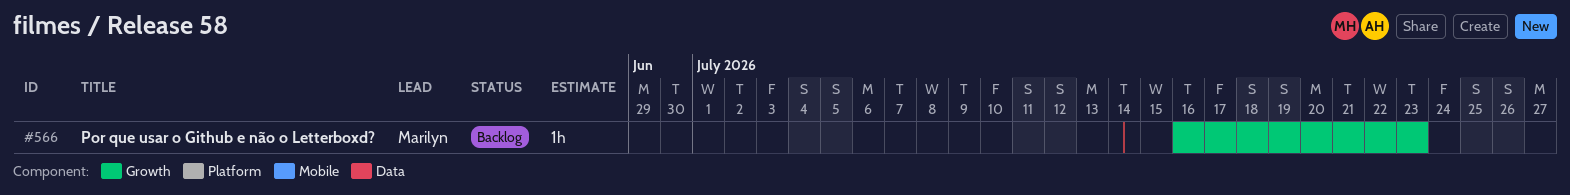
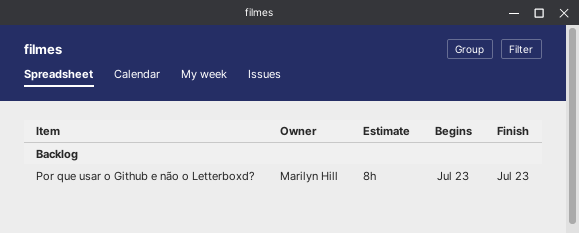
Por que usar o Github e não o Letterboxd?, estimate: 1h -> 8h
Por que usar o Github e não o Letterboxd?, start: Jul 16 -> Jul 23

